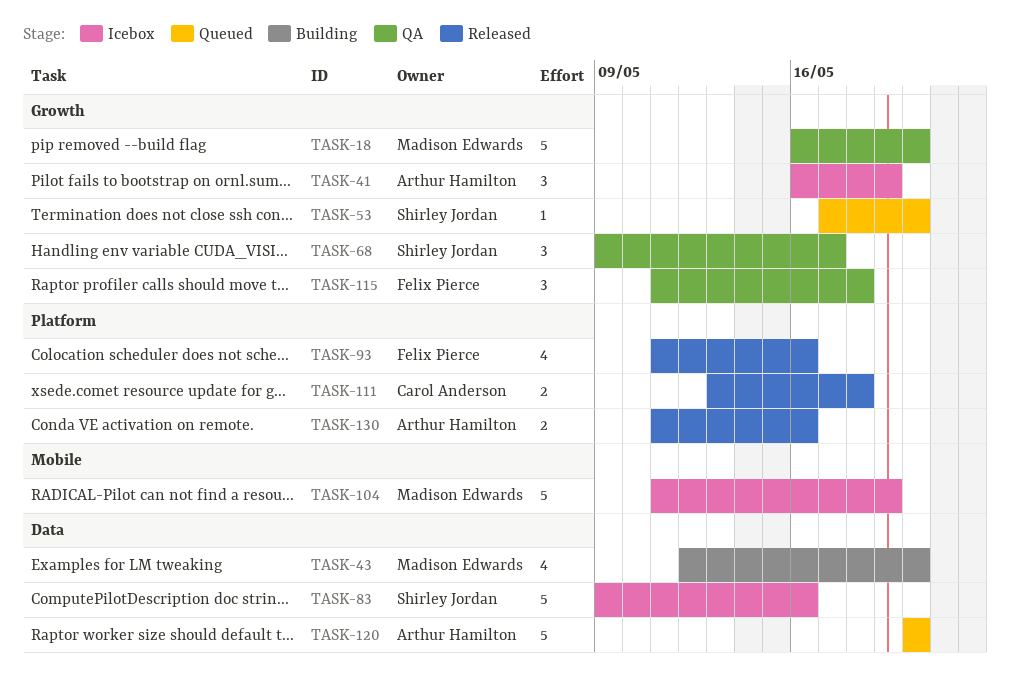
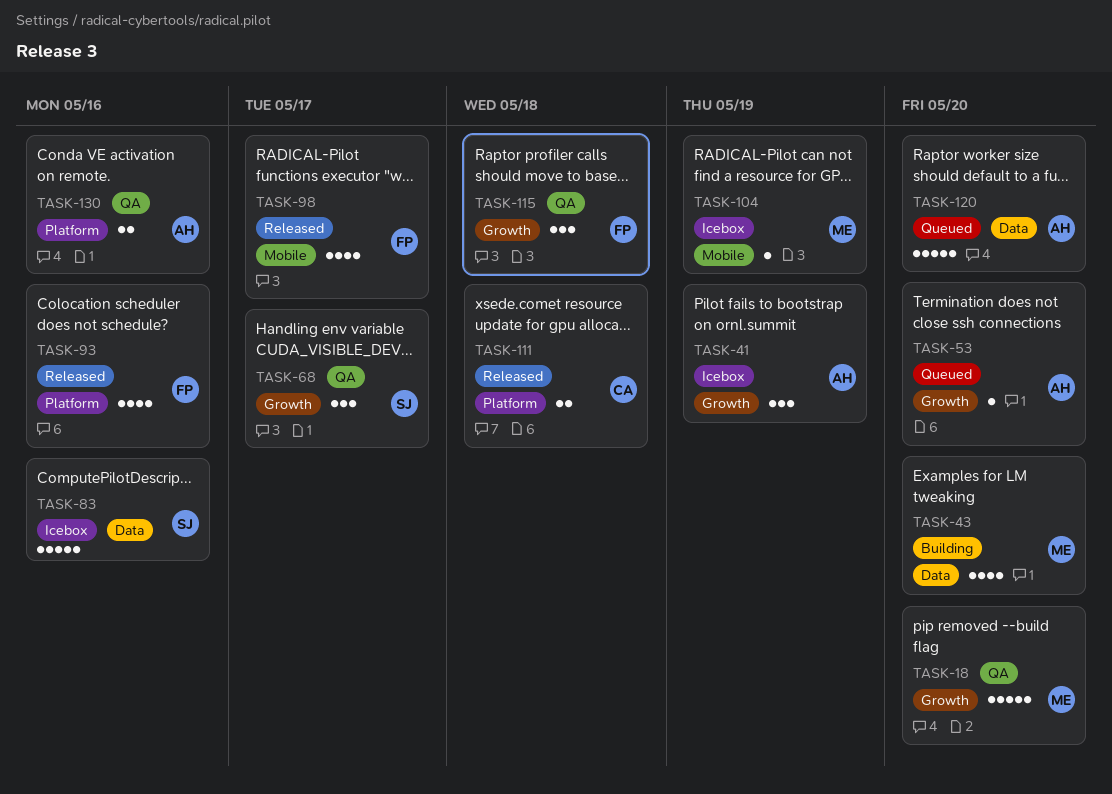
TASK-53, owner: Shirley Jordan -> Arthur Hamilton
TASK-98: none -> present
TASK-104, estimate: 5 -> 1
TASK-130, status: Released -> QA

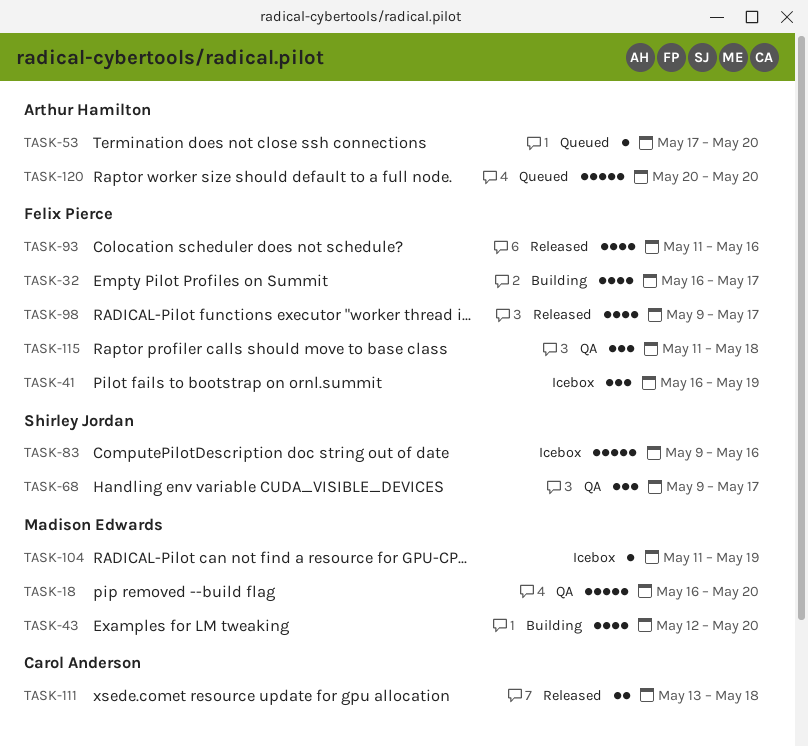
TASK-32: none -> present
TASK-41, owner: Arthur Hamilton -> Felix Pierce
TASK-130: present -> none

